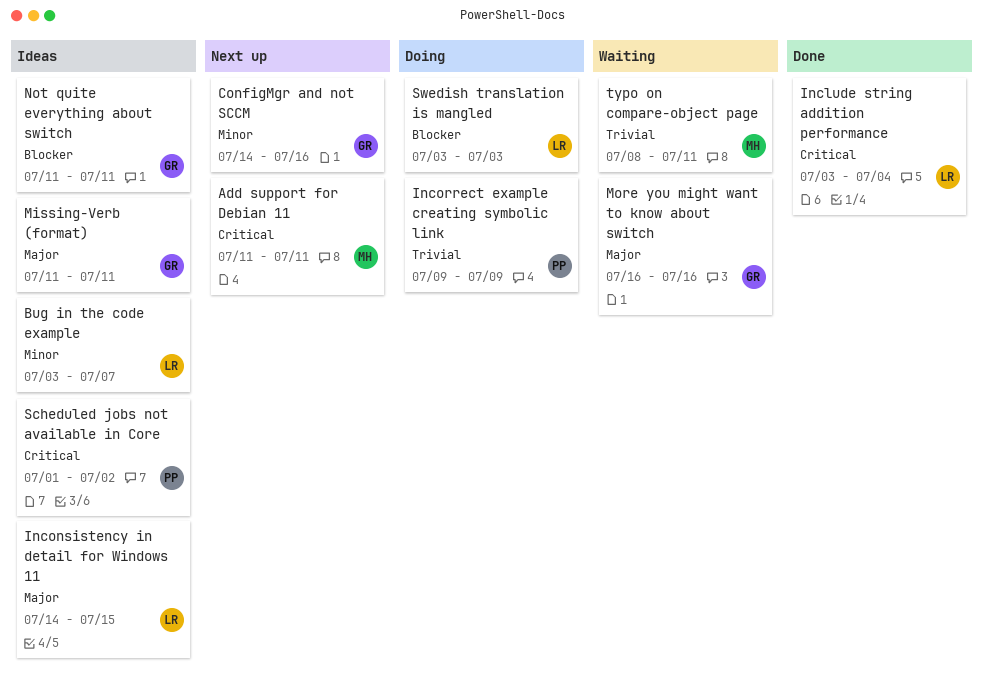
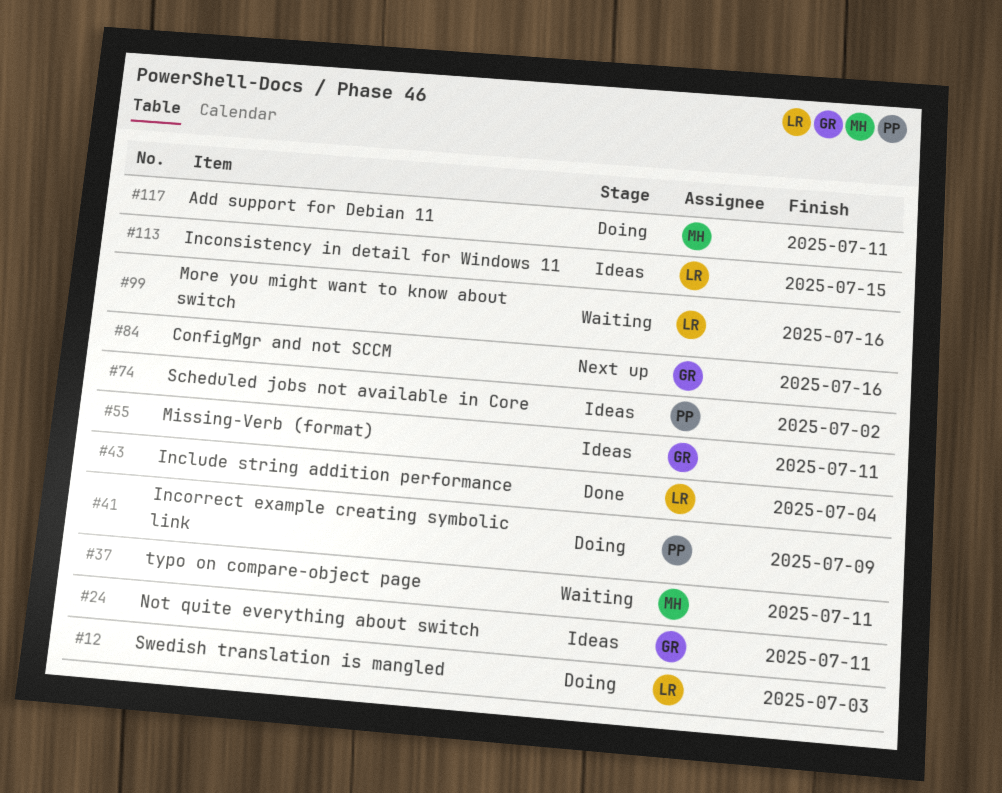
Add support for Debian 11, status: Next up -> Doing
Bug in the code example: present -> none
More you might want to know about switch, owner: GR -> LR

